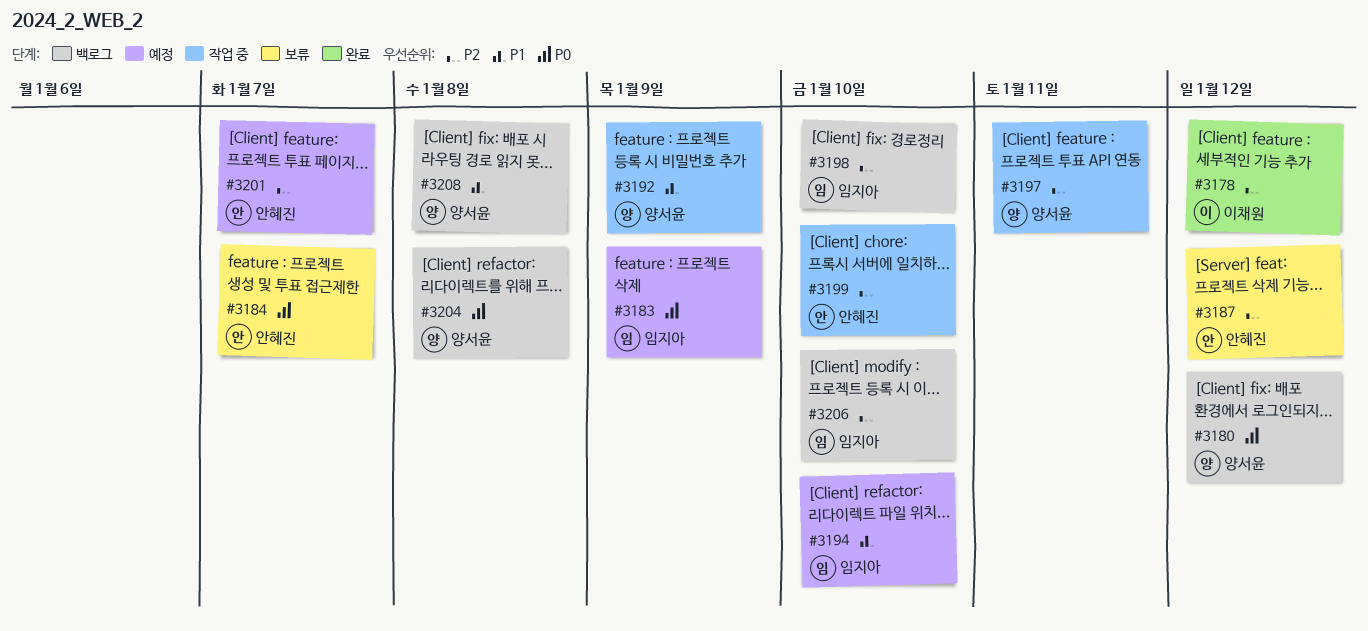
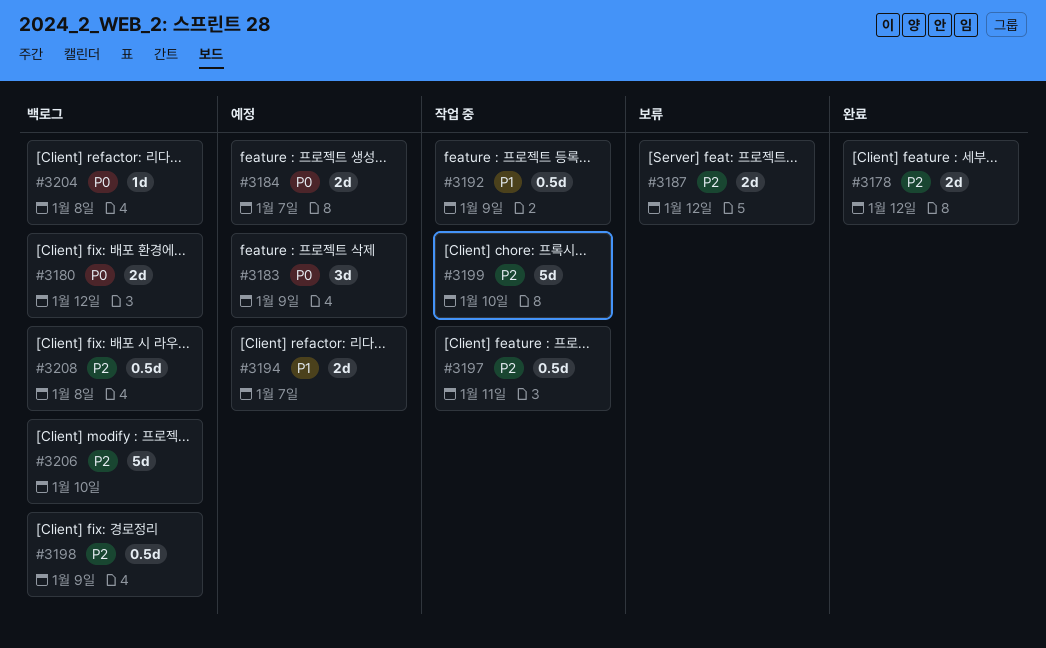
#3184, status: 보류 -> 예정
#3194, due: Jan 10 -> Jan 7
#3198, due: Jan 10 -> Jan 9
#3201: present -> none
#3208, priority: P1 -> P2

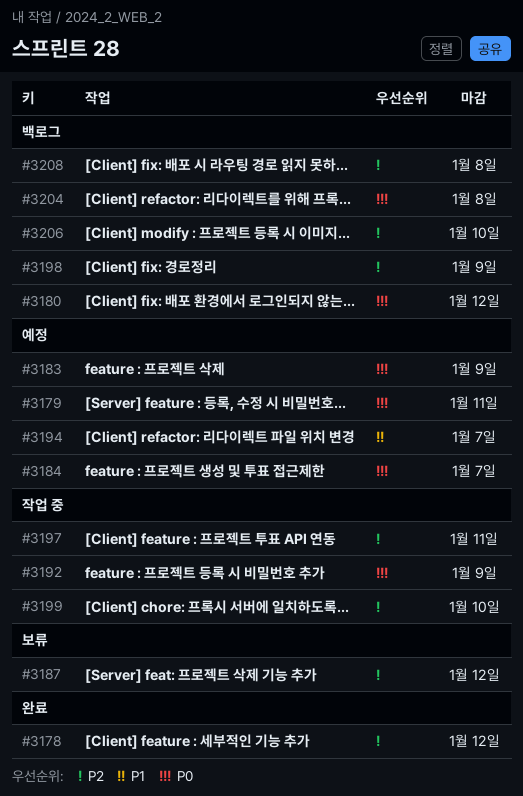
#3179: none -> present
#3192, priority: P1 -> P0

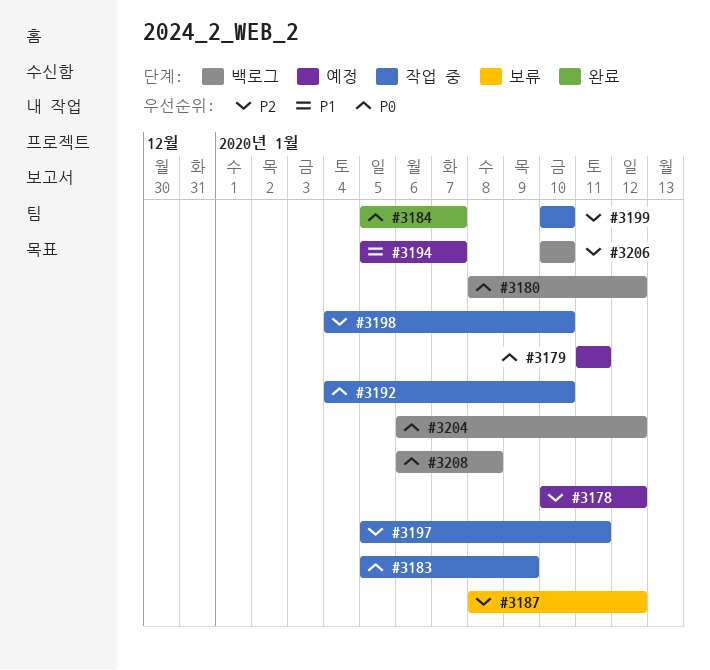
#3178, status: 완료 -> 예정
#3183, status: 예정 -> 작업 중
#3184, status: 예정 -> 완료
#3192, due: Jan 9 -> Jan 10
#3198, status: 백로그 -> 작업 중
#3198, due: Jan 9 -> Jan 10
#3204, due: Jan 8 -> Jan 12
#3208, priority: P2 -> P0

